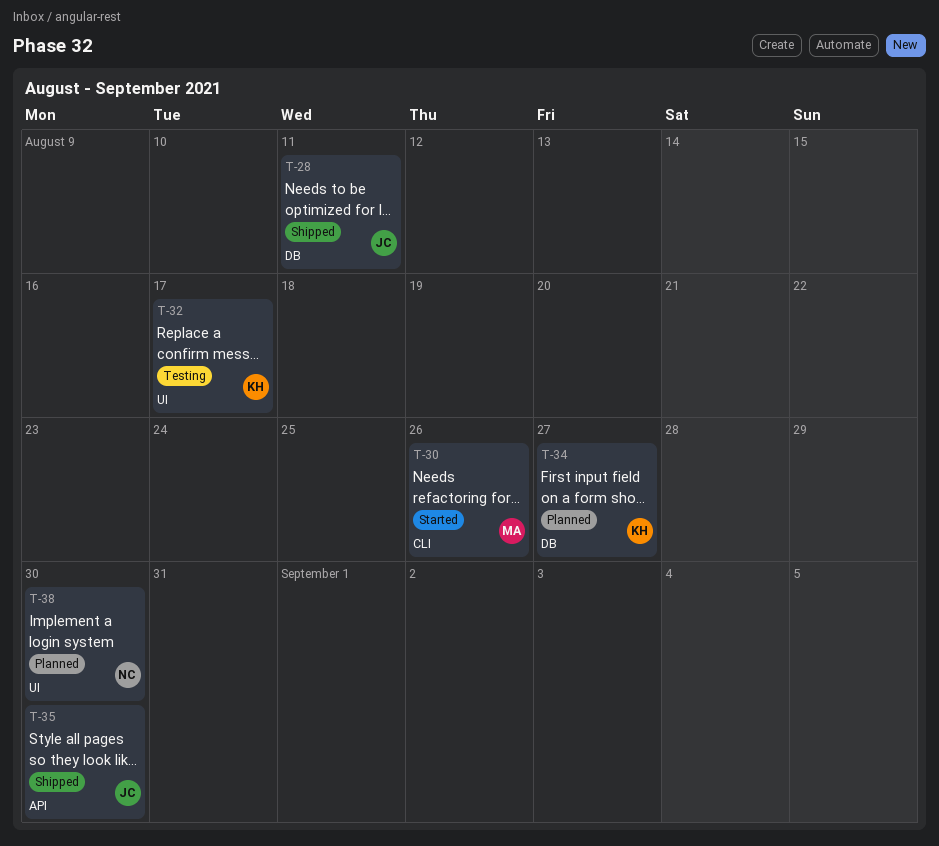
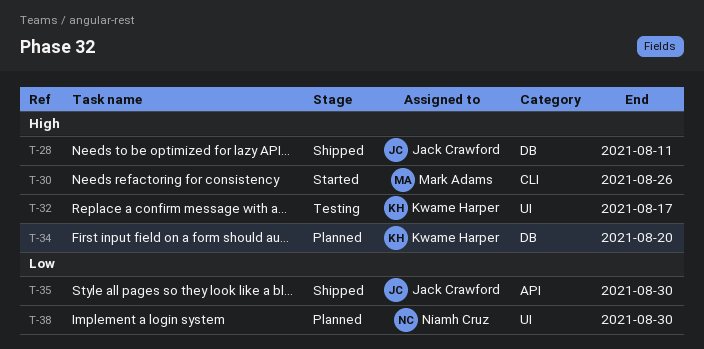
T-34, due: Aug 27 -> Aug 20

